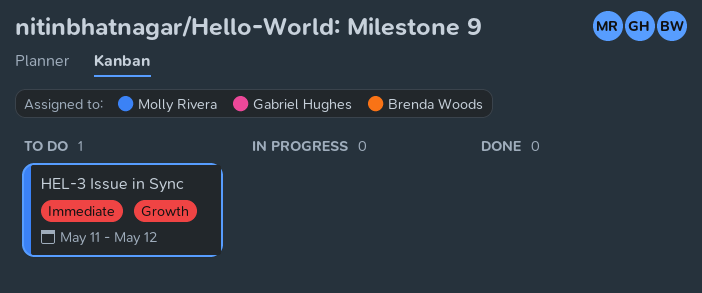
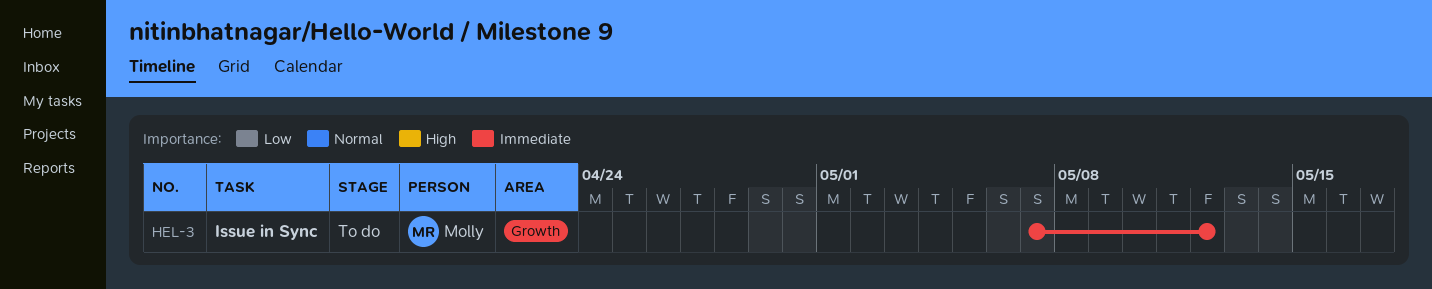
HEL-3, start: May 11 -> May 7

